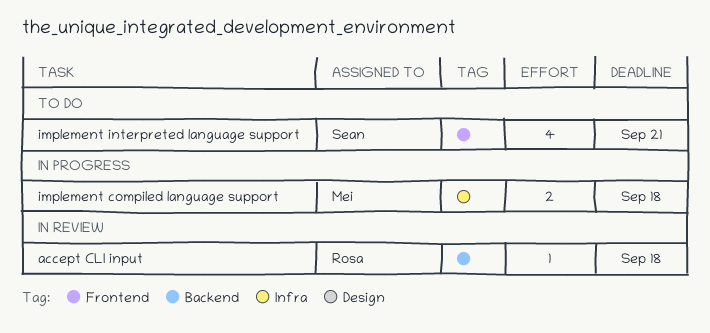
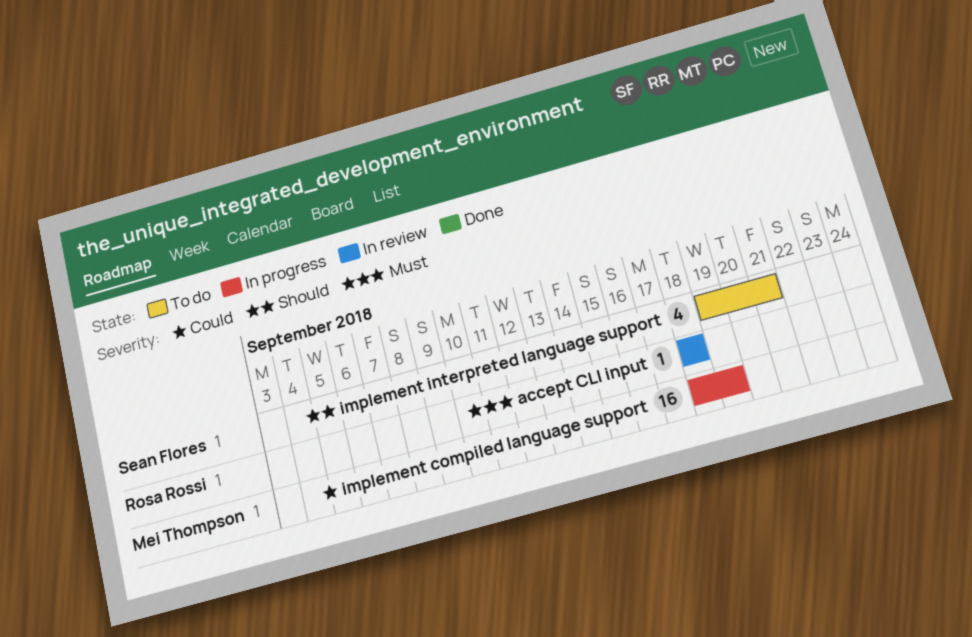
implement compiled language support, estimate: 2 -> 16
implement compiled language support, due: Sep 18 -> Sep 19

